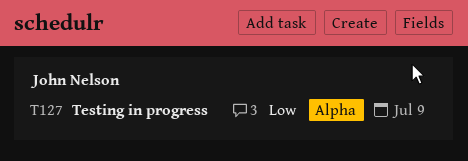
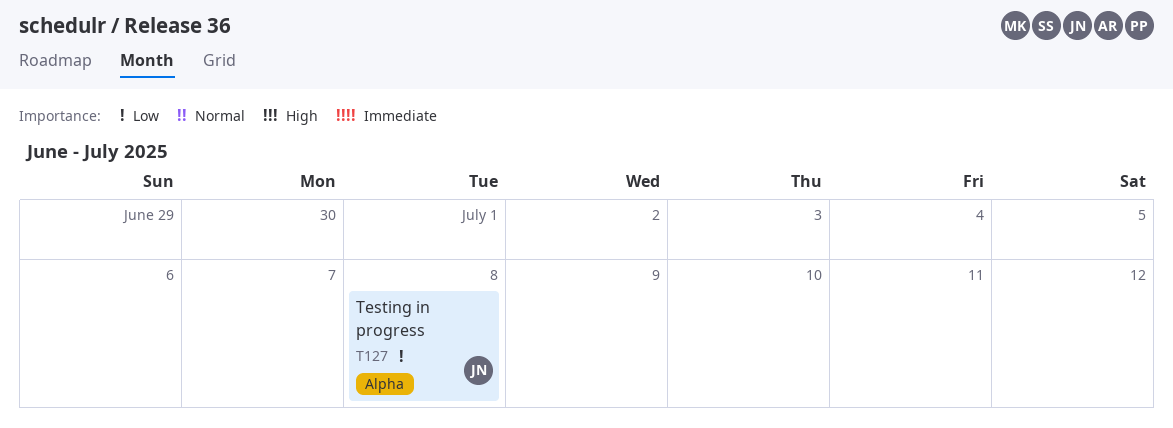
T127, due: Jul 9 -> Jul 8

